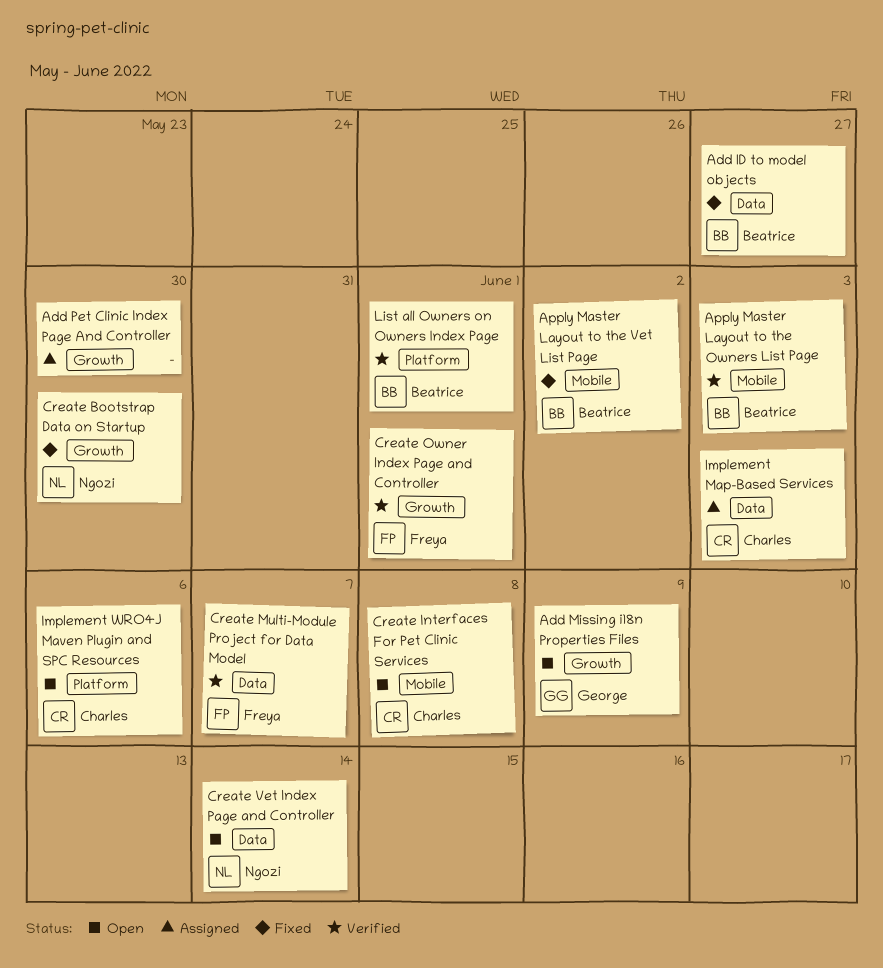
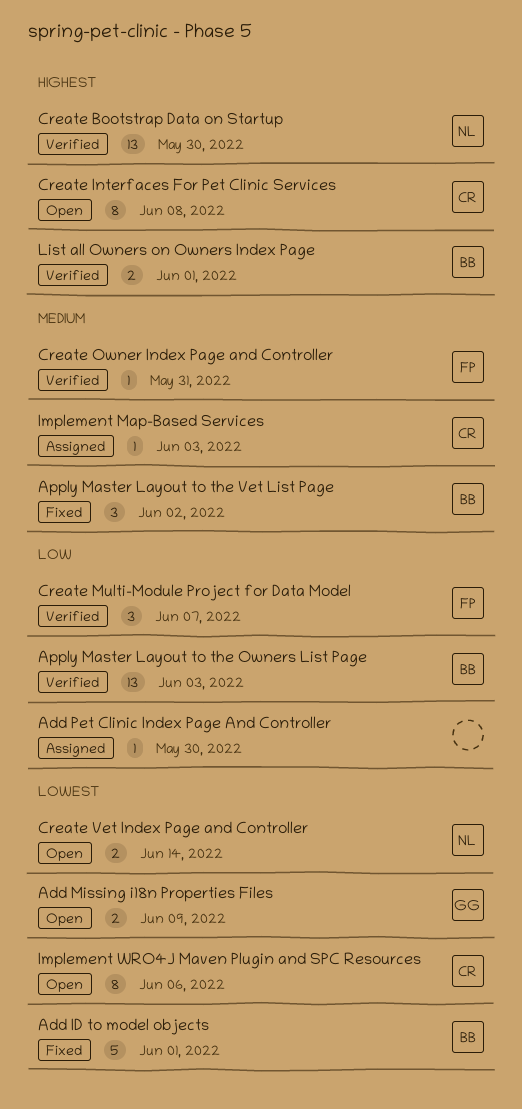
Add ID to model objects, due: May 27 -> Jun 1
Create Bootstrap Data on Startup, status: Fixed -> Verified
Create Owner Index Page and Controller, due: Jun 1 -> May 31

